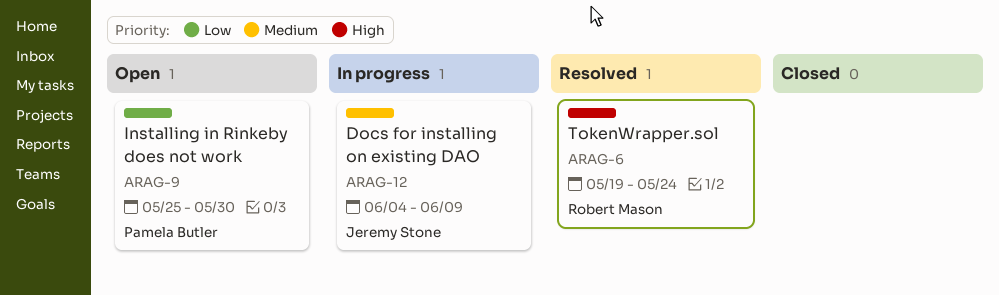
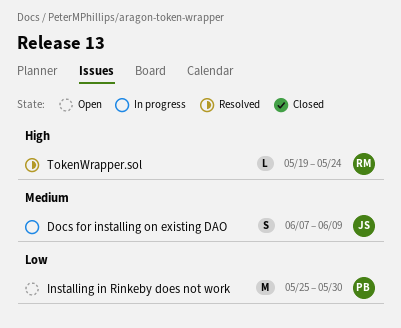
Docs for installing on existing DAO, start: Jun 4 -> Jun 7

